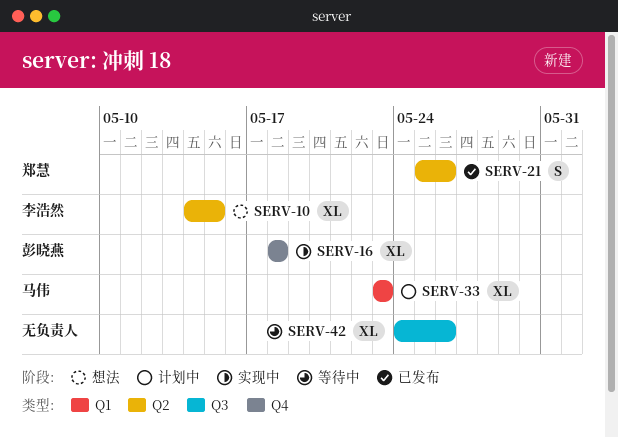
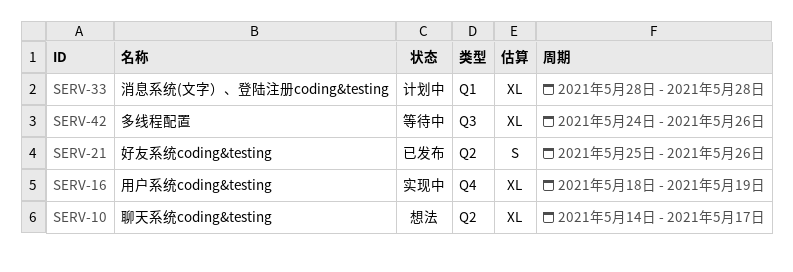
SERV-10, due: May 15 -> May 17
SERV-16, due: May 18 -> May 19
SERV-33, start: May 23 -> May 28
SERV-33, due: May 23 -> May 28

